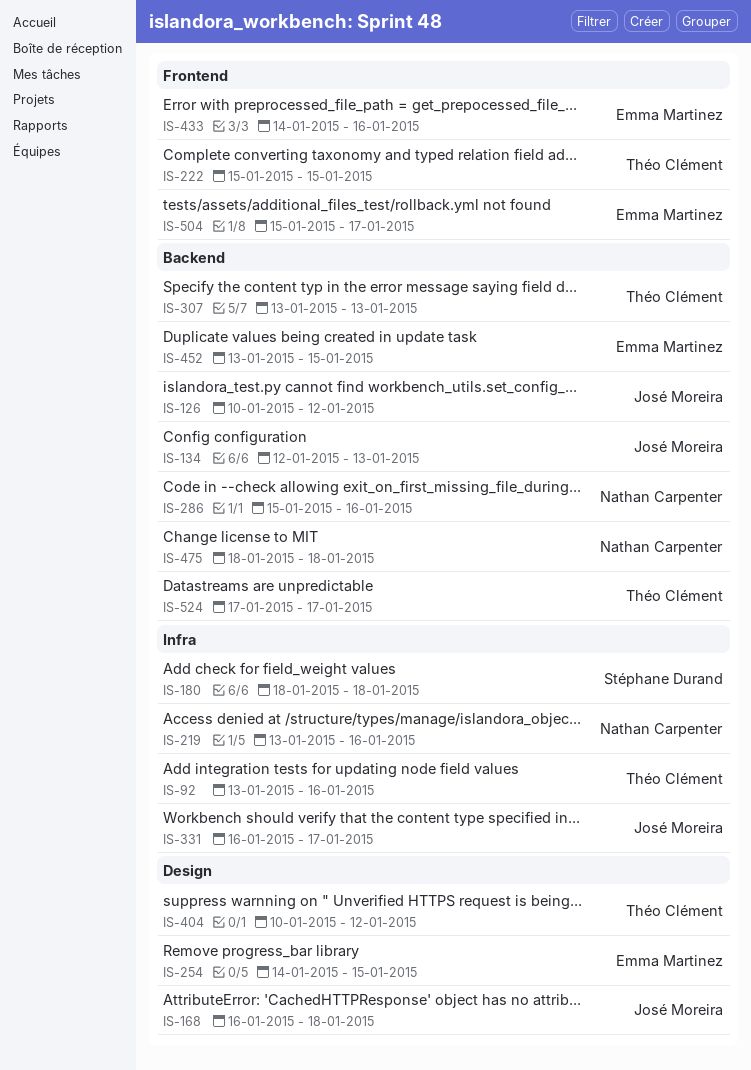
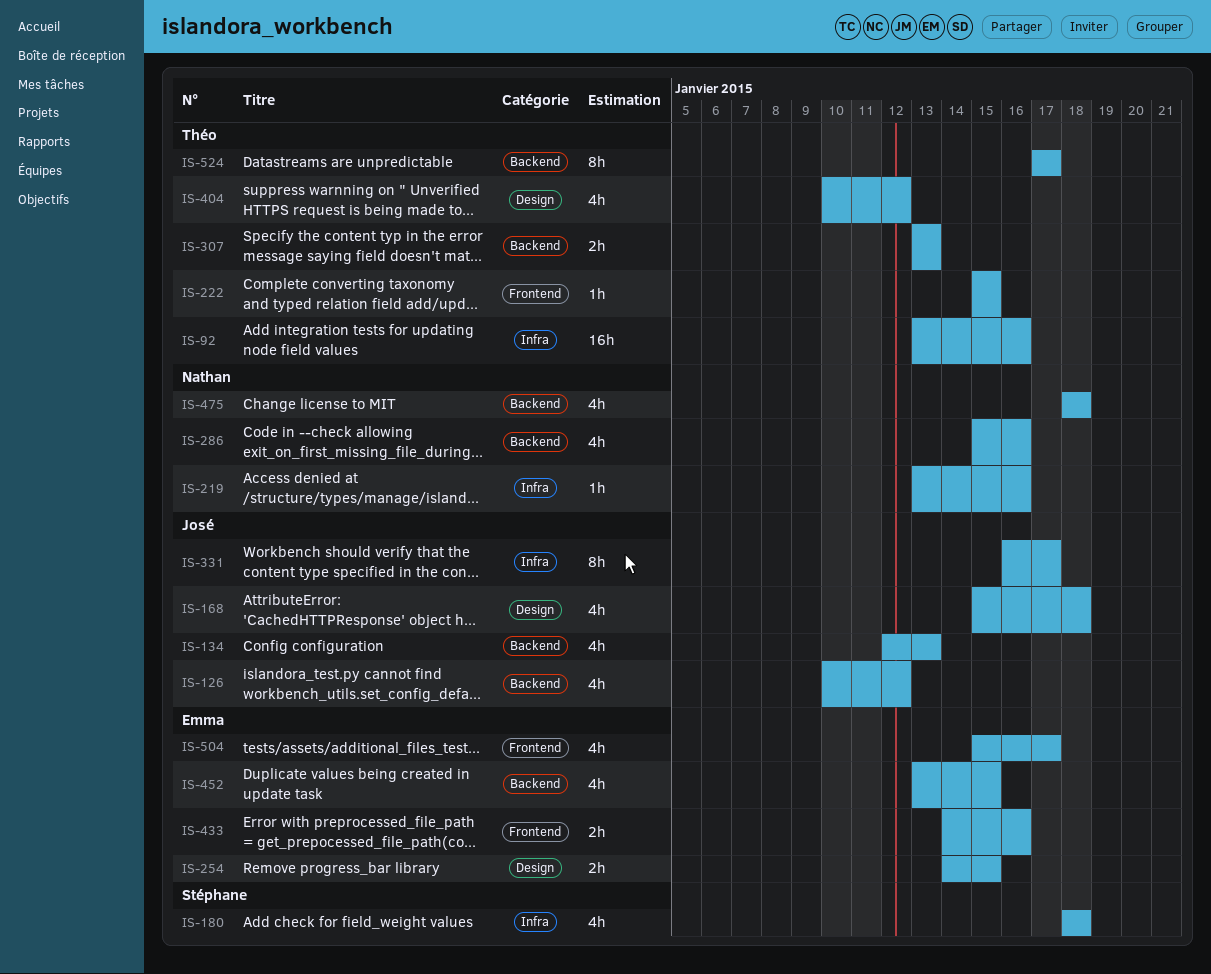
IS-168, start: Jan 16 -> Jan 15

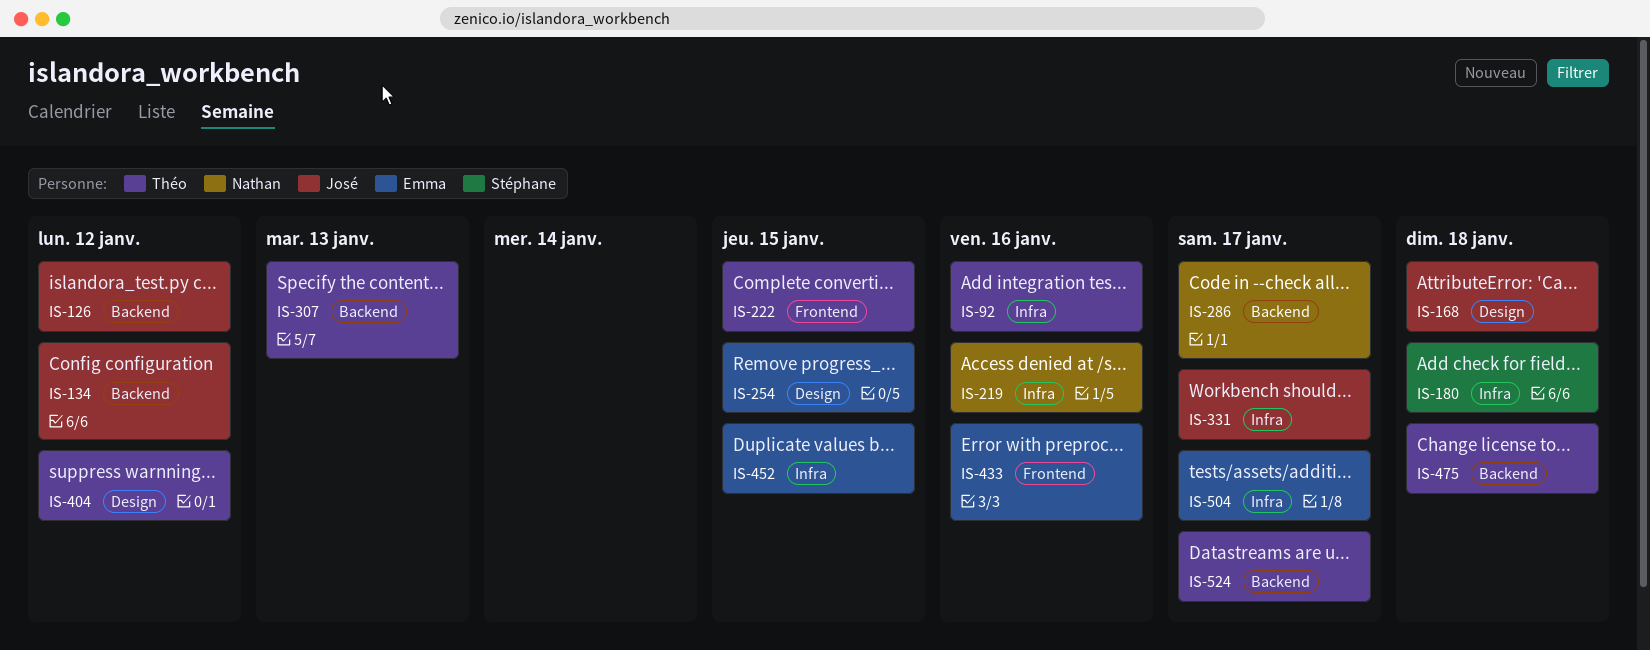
IS-134, due: Jan 13 -> Jan 12
IS-286, due: Jan 16 -> Jan 17
IS-452, label: Backend -> Infra
IS-475, owner: Nathan -> Théo
IS-504, label: Frontend -> Infra

